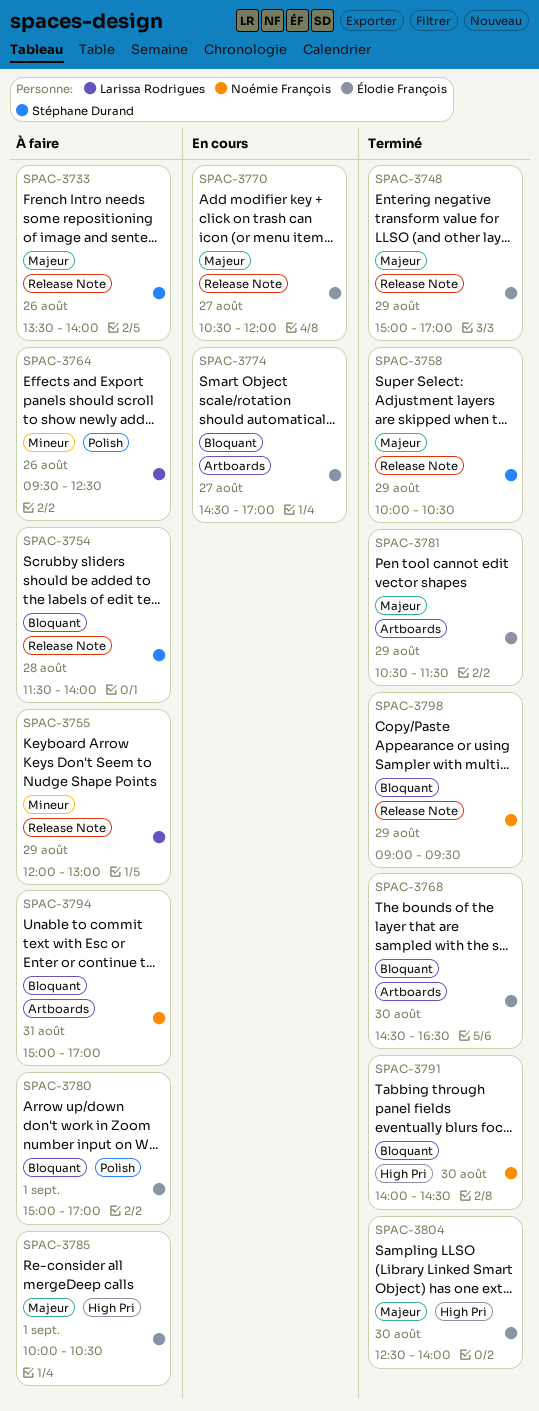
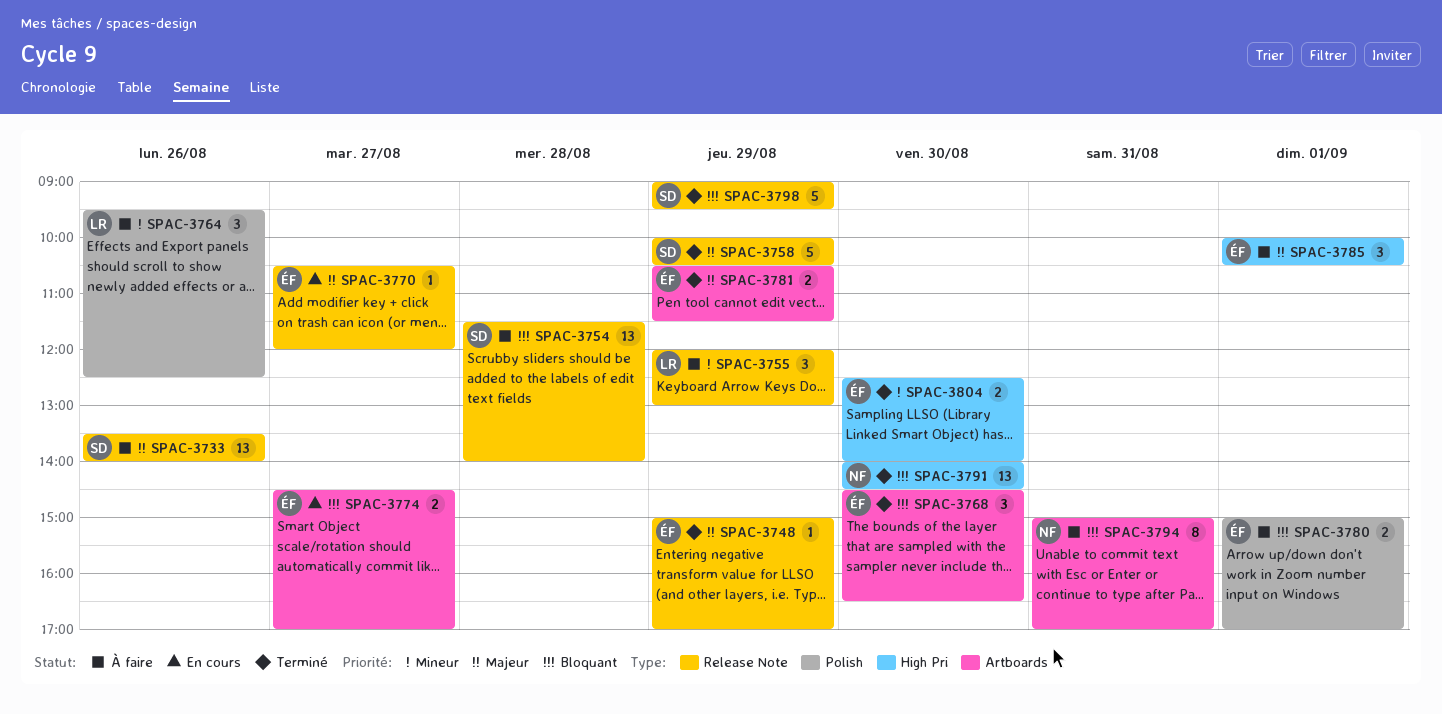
SPAC-3798, owner: Noémie François -> Stéphane Durand
SPAC-3804, priority: Majeur -> Mineur

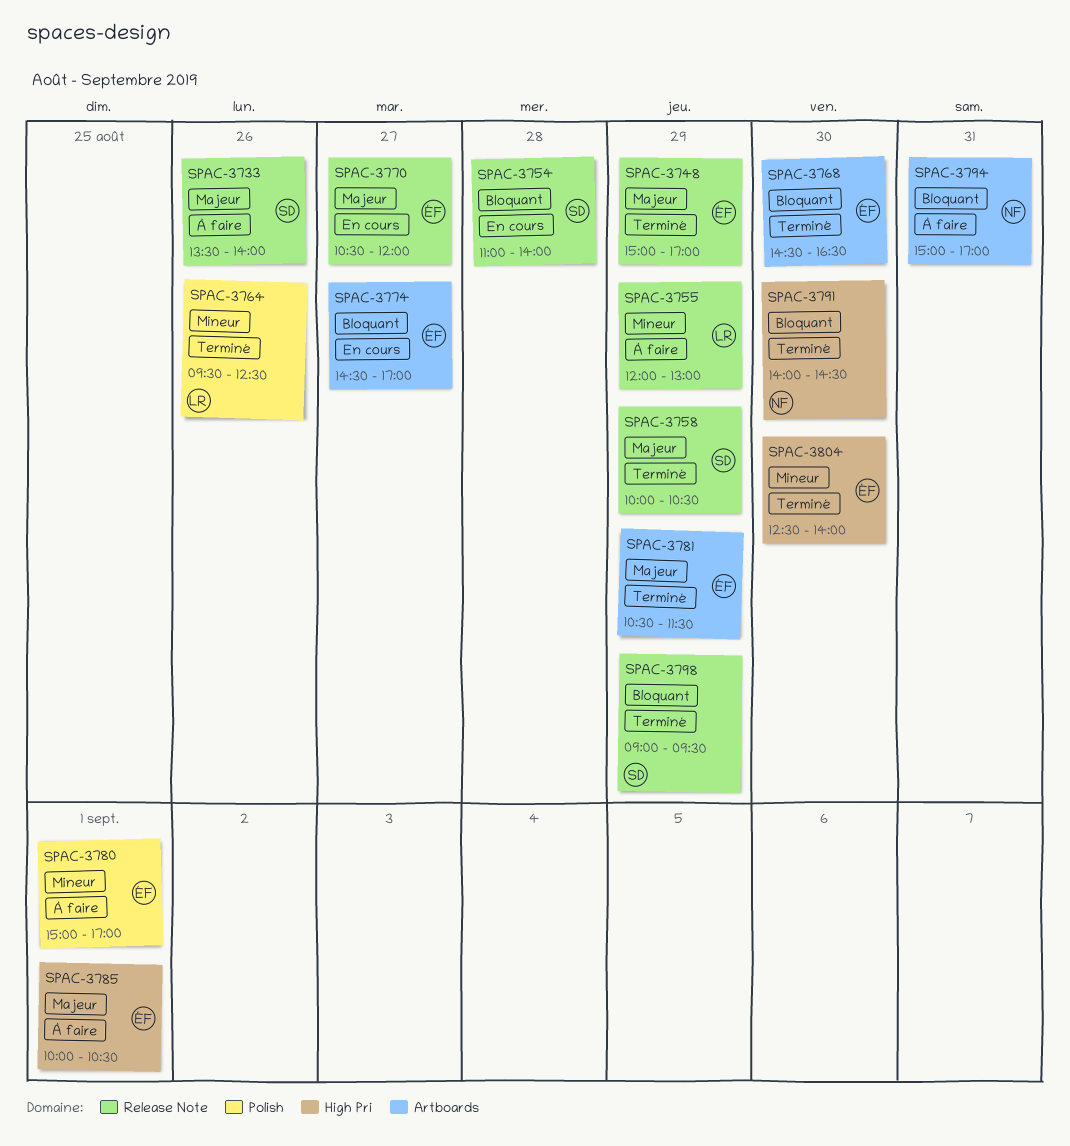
SPAC-3754, status: À faire -> En cours
SPAC-3754, begins: 11:30 -> 11:00
SPAC-3764, status: À faire -> Terminé
SPAC-3780, priority: Bloquant -> Mineur

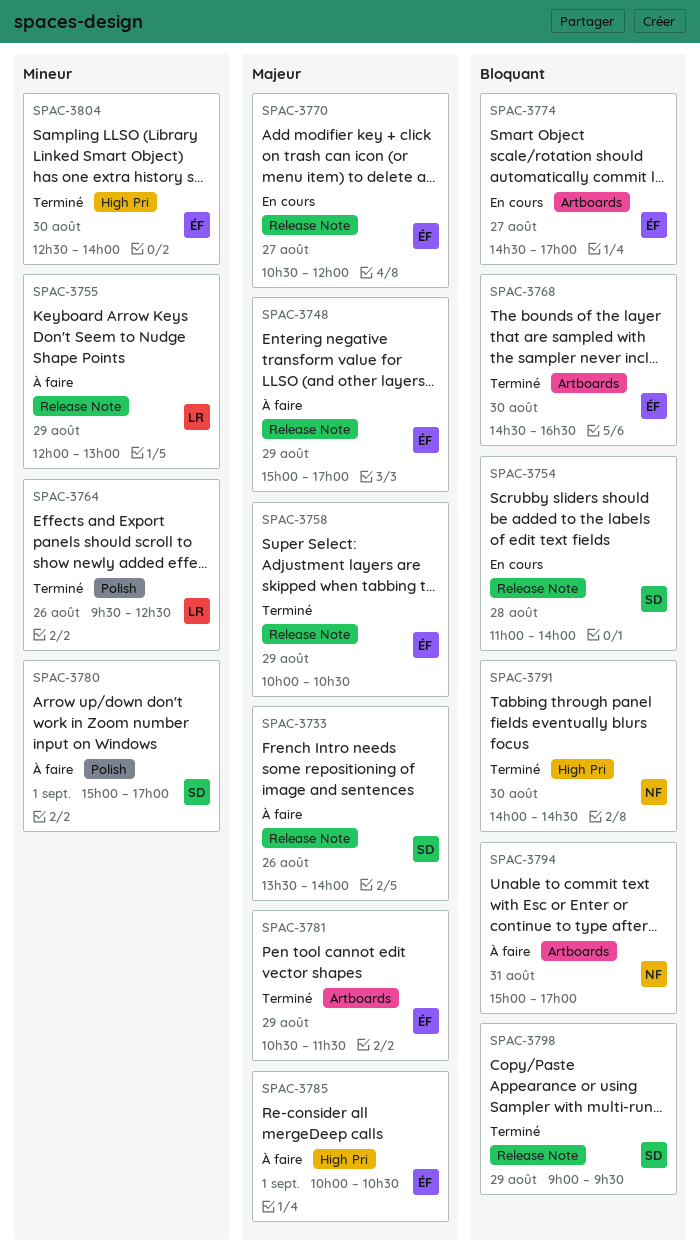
SPAC-3748, status: Terminé -> À faire
SPAC-3758, owner: SD -> ÉF
SPAC-3780, owner: ÉF -> SD

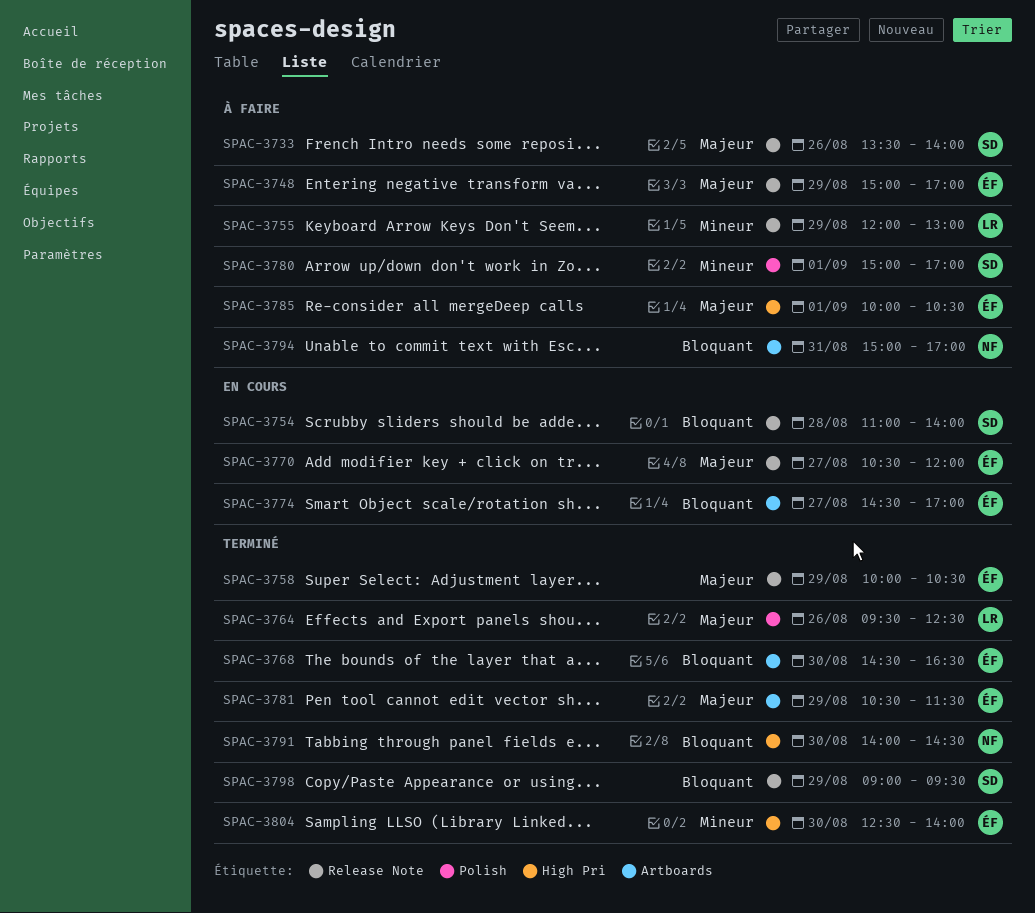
SPAC-3764, priority: Mineur -> Majeur

